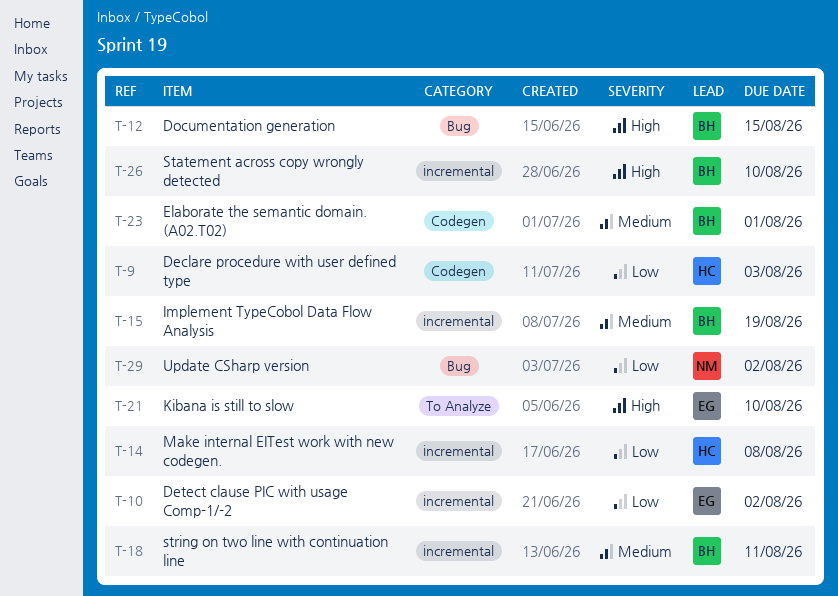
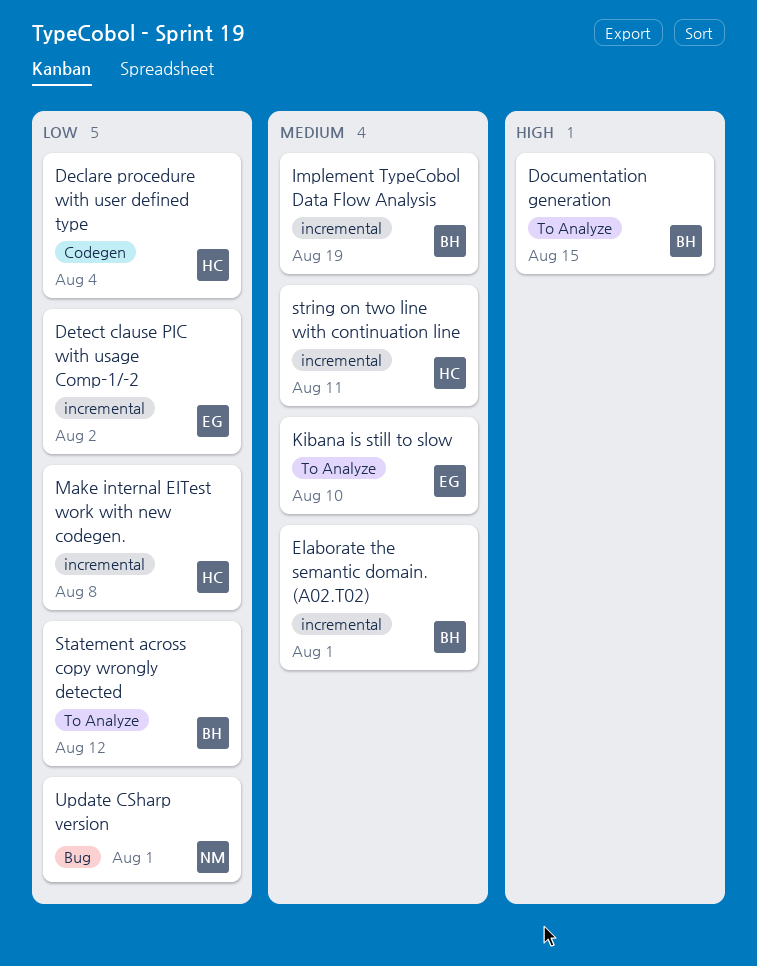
Declare procedure with user defined type, due: Aug 3 -> Aug 4
Documentation generation, label: Bug -> To Analyze
Elaborate the semantic domain. (A02.T02), label: Codegen -> incremental
Kibana is still to slow, priority: High -> Medium
Statement across copy wrongly detected, priority: High -> Low
Statement across copy wrongly detected, label: incremental -> To Analyze
Statement across copy wrongly detected, due: Aug 10 -> Aug 12
string on two line with continuation line, owner: BH -> HC
Update CSharp version, due: Aug 2 -> Aug 1

